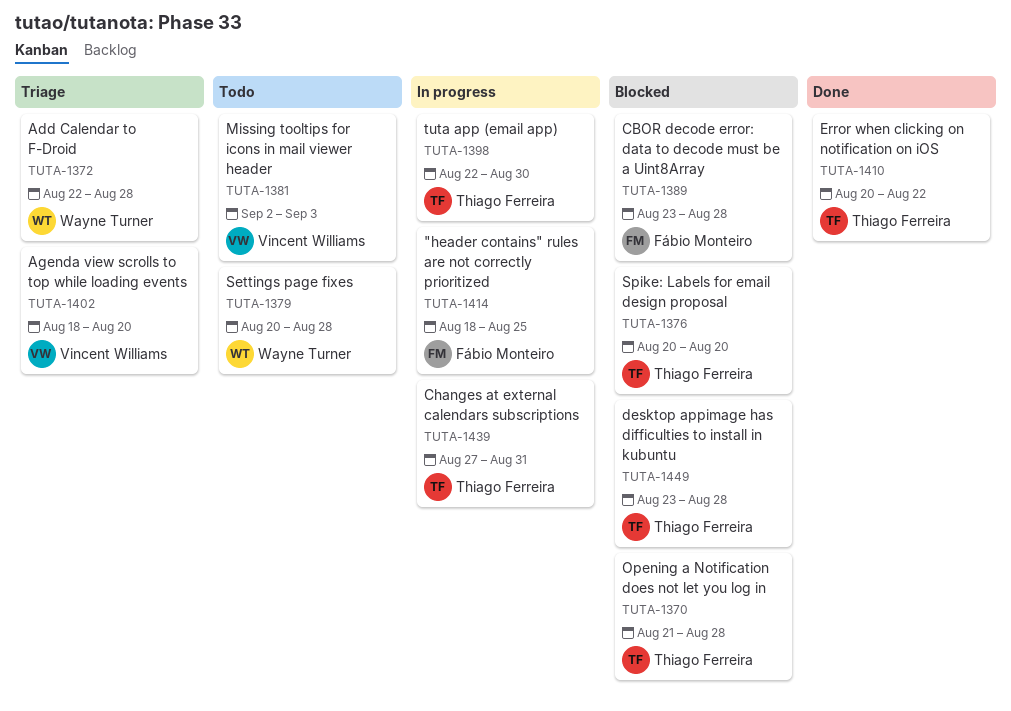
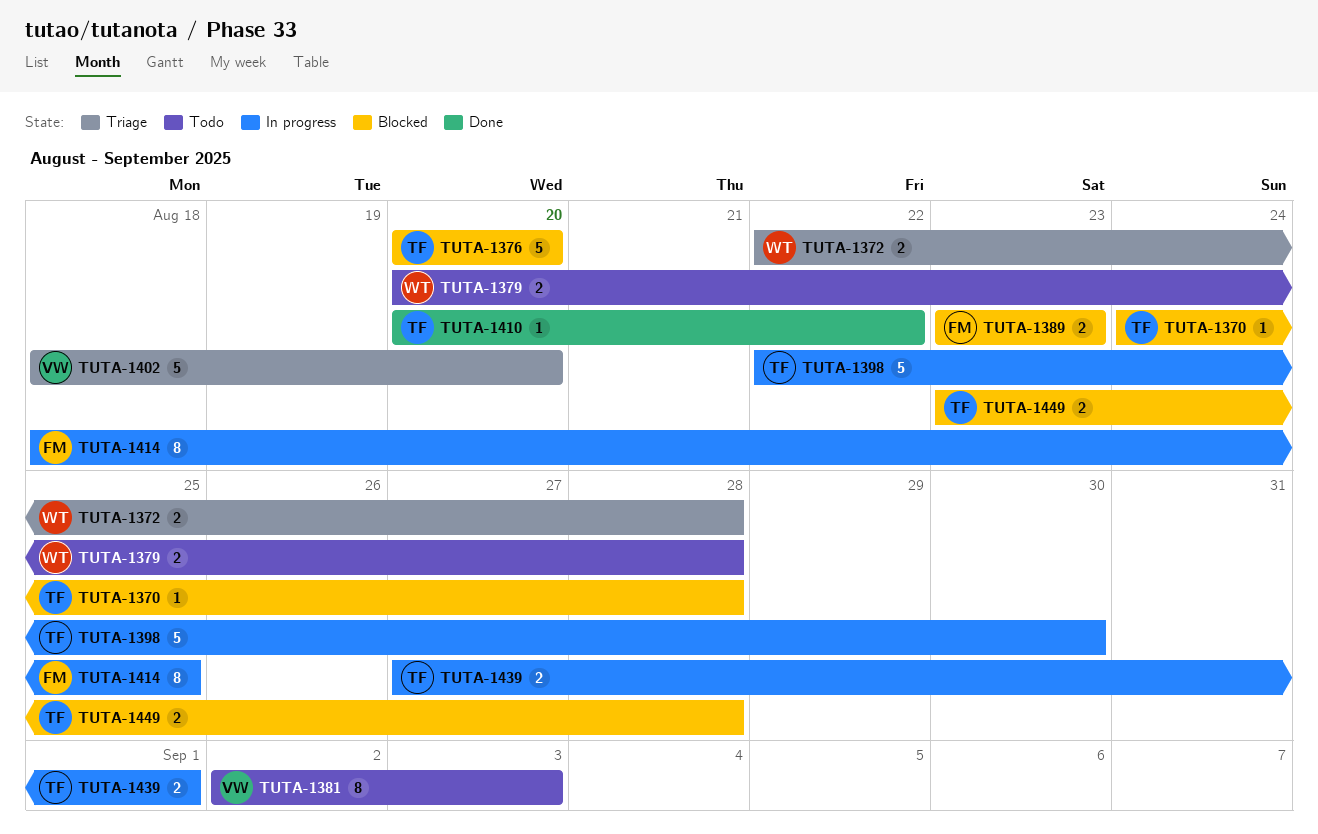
TUTA-1370, start: Aug 21 -> Aug 24
TUTA-1389, due: Aug 28 -> Aug 23
TUTA-1439, due: Aug 31 -> Sep 1

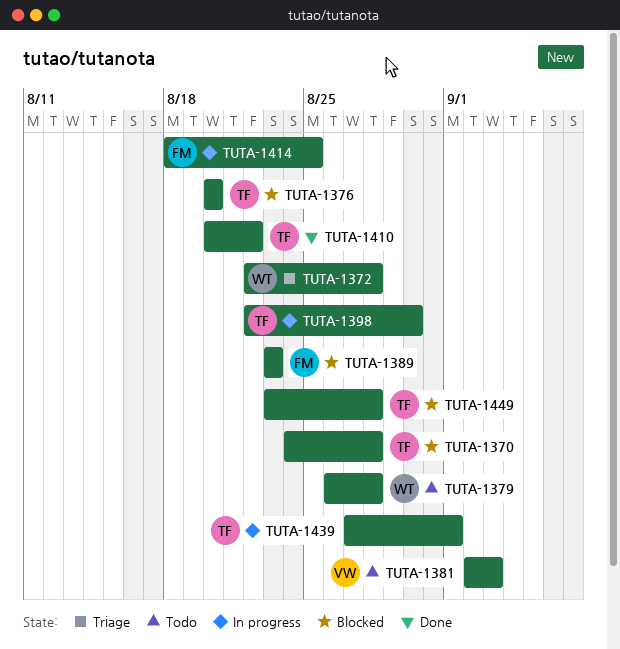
TUTA-1379, start: Aug 20 -> Aug 26
TUTA-1402: present -> none

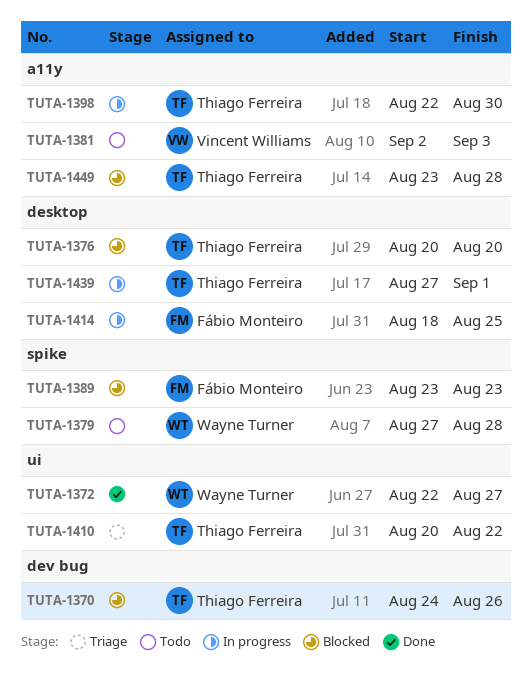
TUTA-1370, due: Aug 28 -> Aug 26
TUTA-1372, status: Triage -> Done
TUTA-1372, due: Aug 28 -> Aug 27
TUTA-1379, start: Aug 26 -> Aug 27
TUTA-1410, status: Done -> Triage

